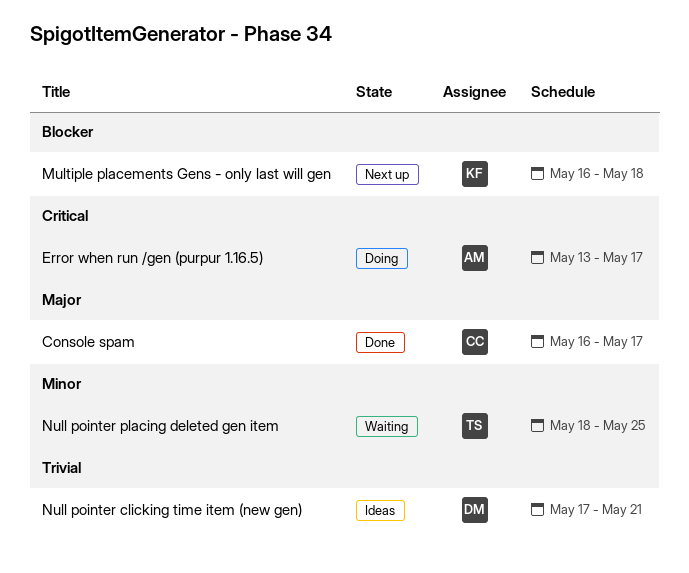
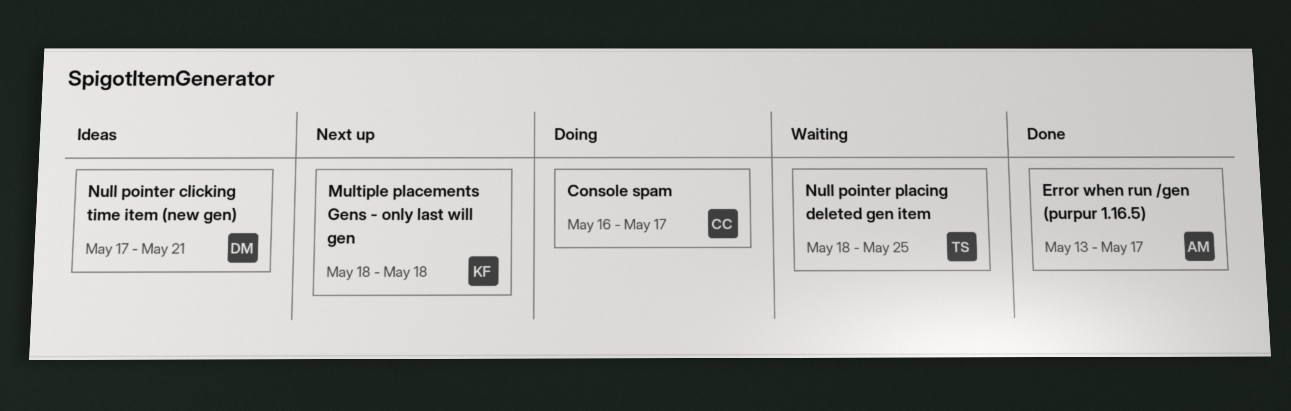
Console spam, status: Done -> Doing
Error when run /gen (purpur 1.16.5), status: Doing -> Done
Multiple placements Gens - only last will gen, start: May 16 -> May 18

